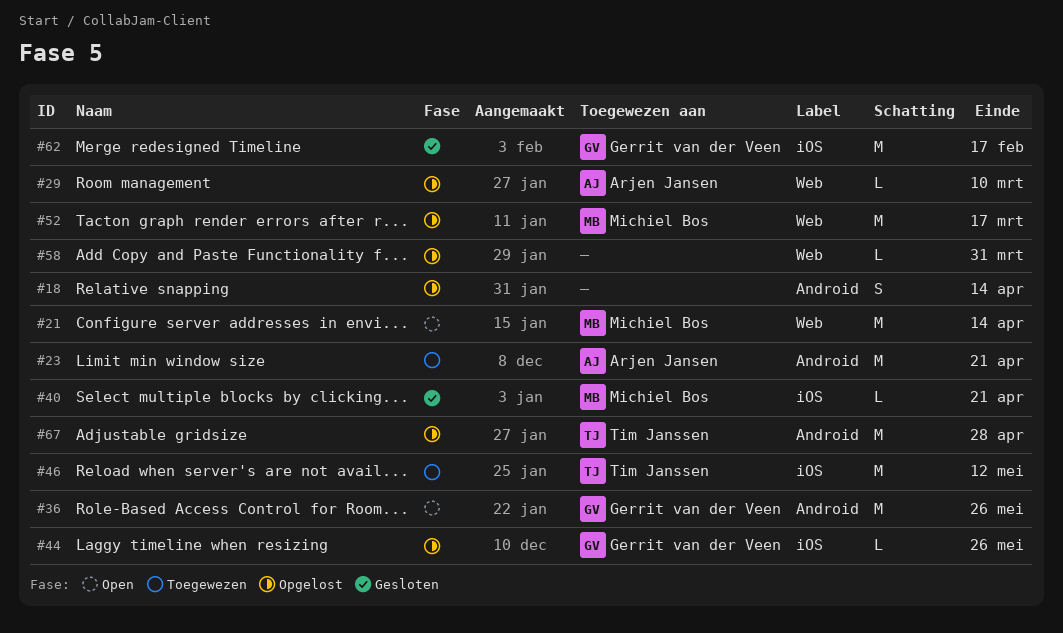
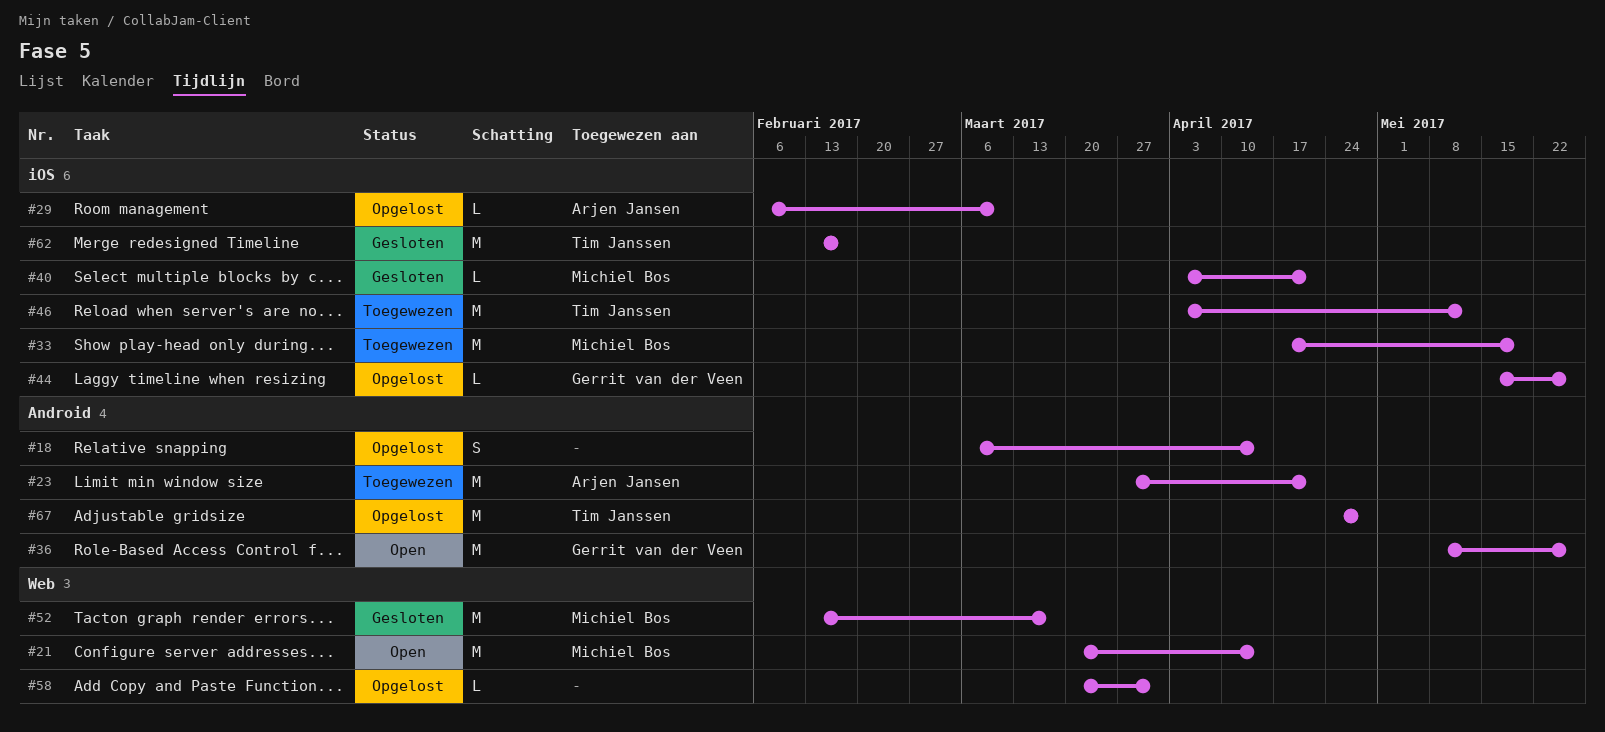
#29, label: Web -> iOS
#33: none -> present
#52, status: Opgelost -> Gesloten
#62, owner: Gerrit van der Veen -> Tim Janssen

